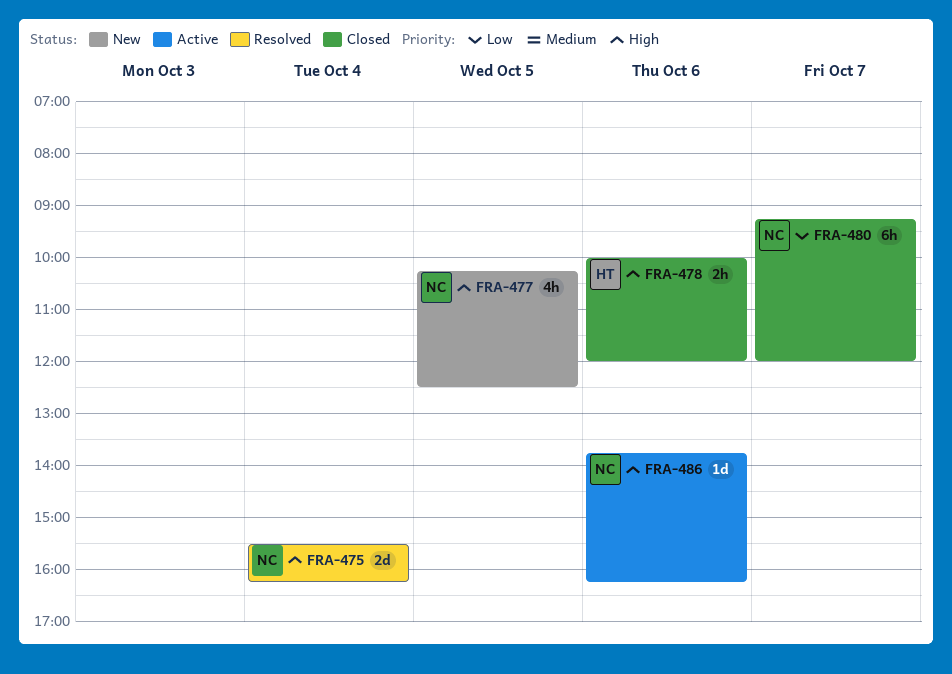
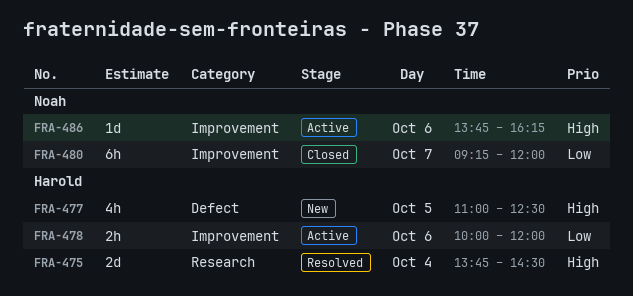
FRA-475, owner: Noah -> Harold
FRA-475, begins: 15:30 -> 13:45
FRA-475, ends: 16:15 -> 14:30
FRA-477, owner: Noah -> Harold
FRA-477, begins: 10:15 -> 11:00
FRA-478, status: Closed -> Active
FRA-478, priority: High -> Low

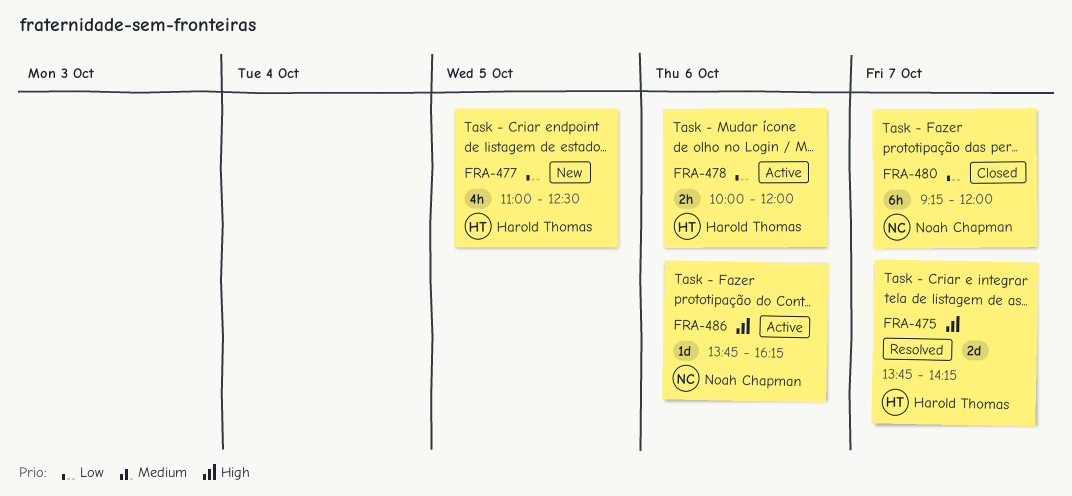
FRA-475, day: Oct 4 -> Oct 7
FRA-475, ends: 14:30 -> 14:15
FRA-477, priority: High -> Low

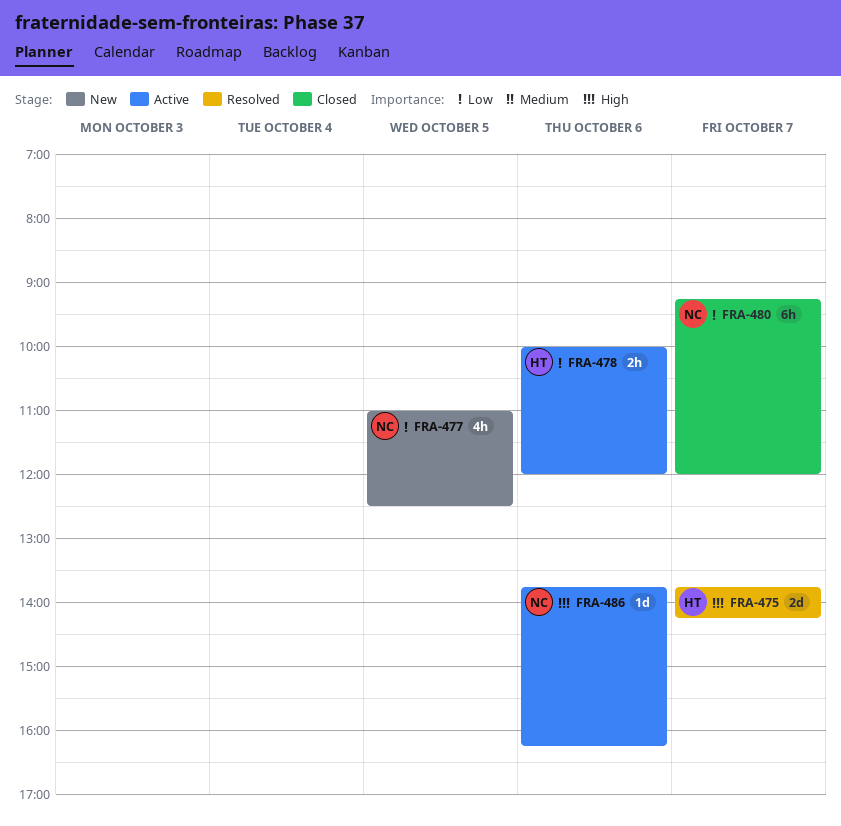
FRA-477, owner: Harold Thomas -> Noah Chapman

